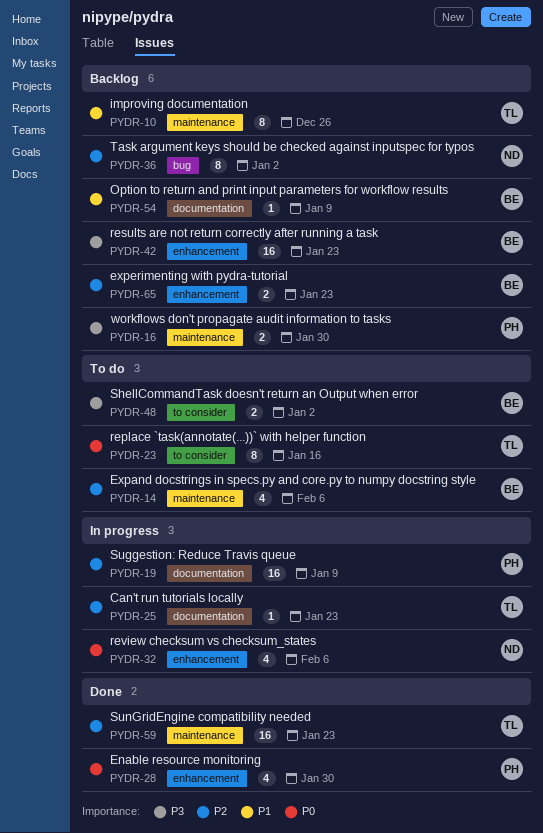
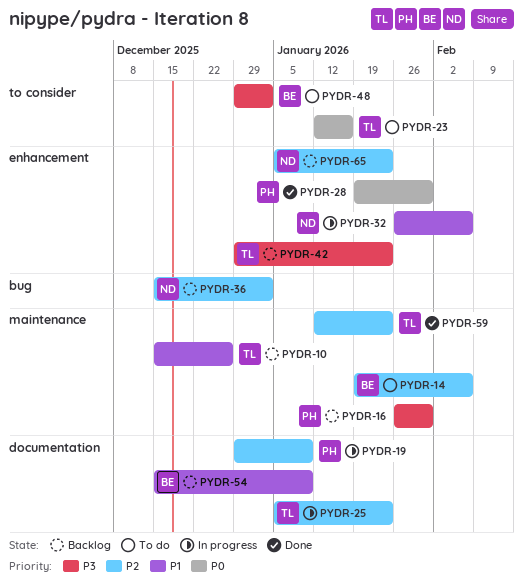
PYDR-32, priority: P0 -> P1
PYDR-42, owner: BE -> TL
PYDR-65, owner: BE -> ND

